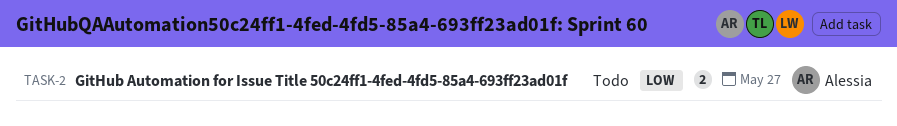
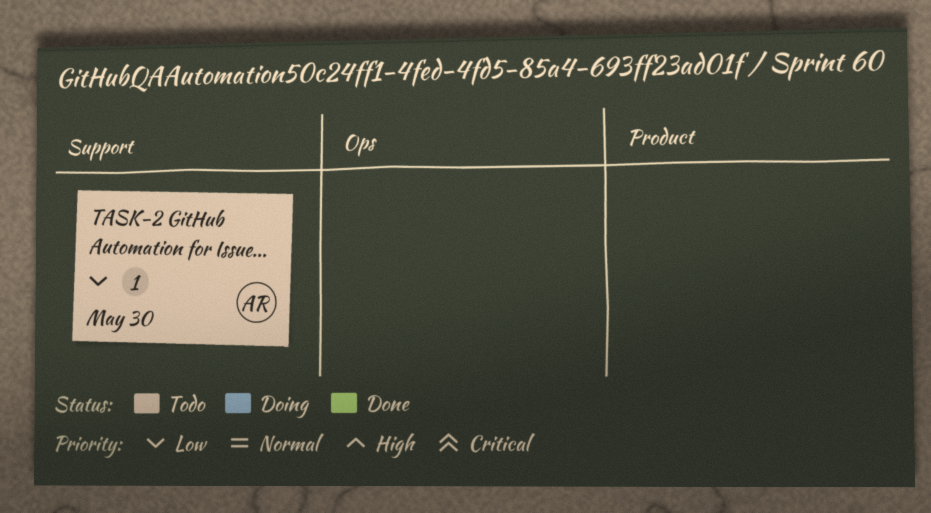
TASK-2, estimate: 2 -> 1
TASK-2, due: May 27 -> May 30

